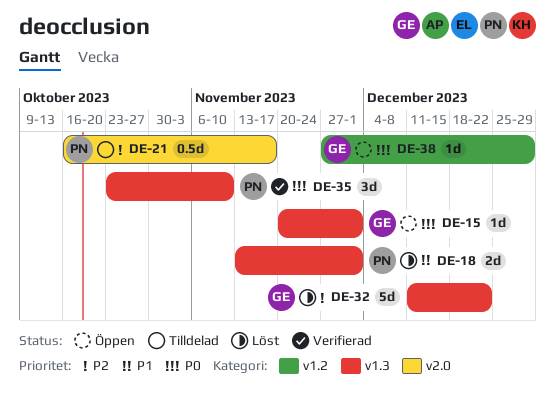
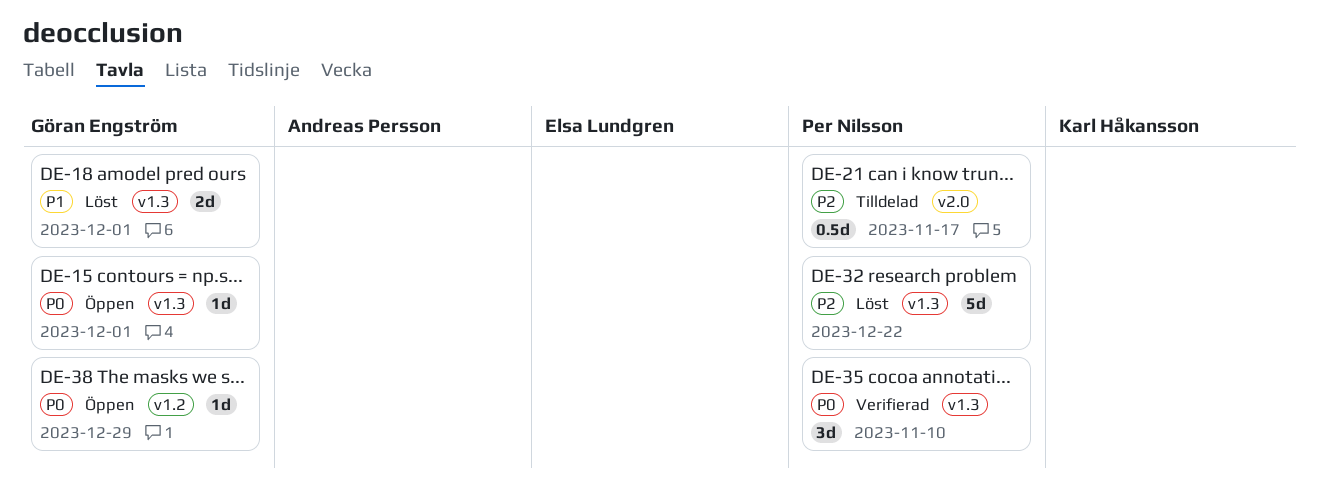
DE-18, owner: Per Nilsson -> Göran Engström
DE-32, owner: Göran Engström -> Per Nilsson

